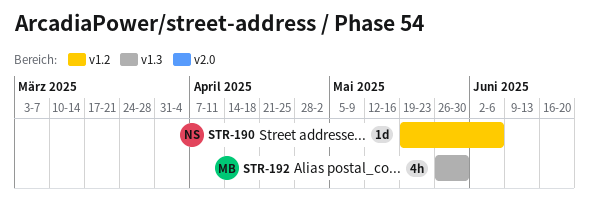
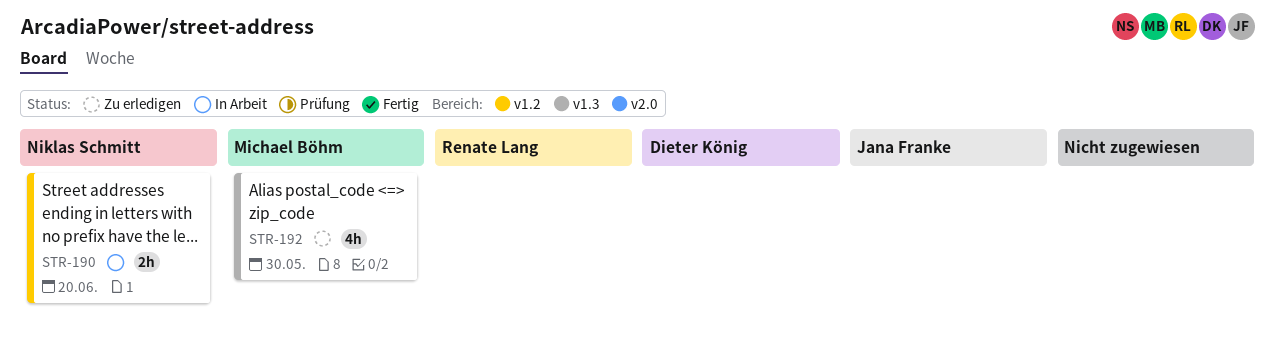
STR-190, estimate: 1d -> 2h
STR-190, due: Jun 6 -> Jun 20

